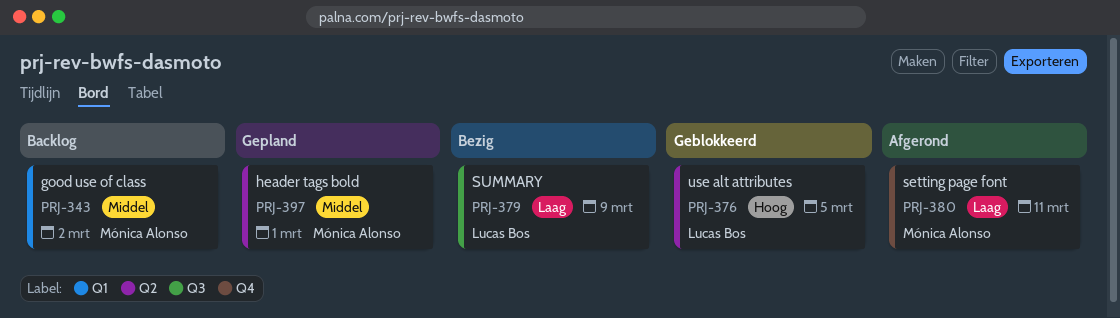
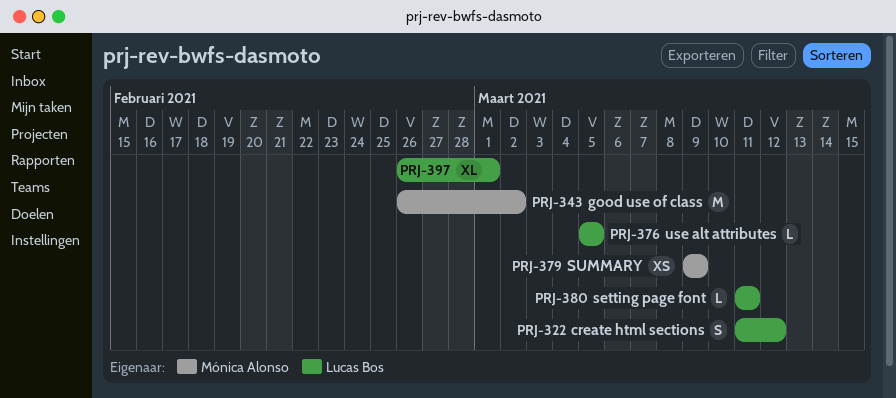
PRJ-322: none -> present
PRJ-379, owner: Lucas Bos -> Mónica Alonso
PRJ-380, owner: Mónica Alonso -> Lucas Bos
PRJ-397, owner: Mónica Alonso -> Lucas Bos

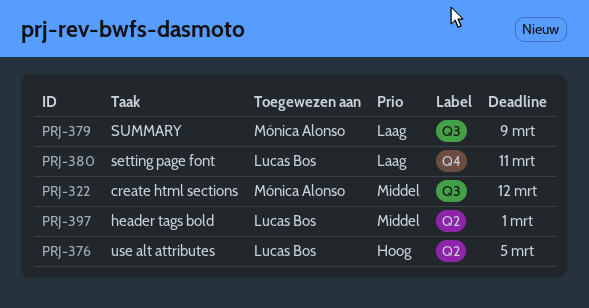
PRJ-322, owner: Lucas Bos -> Mónica Alonso
PRJ-343: present -> none

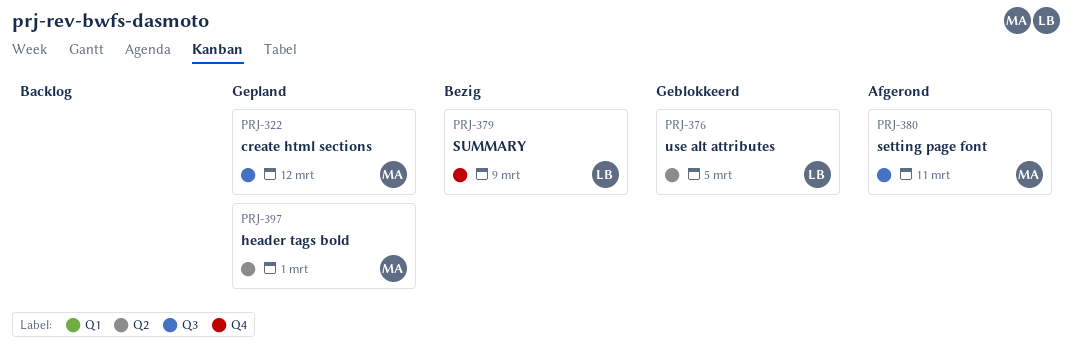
PRJ-379, owner: Mónica Alonso -> Lucas Bos
PRJ-379, label: Q3 -> Q4
PRJ-380, owner: Lucas Bos -> Mónica Alonso
PRJ-380, label: Q4 -> Q3
PRJ-397, owner: Lucas Bos -> Mónica Alonso

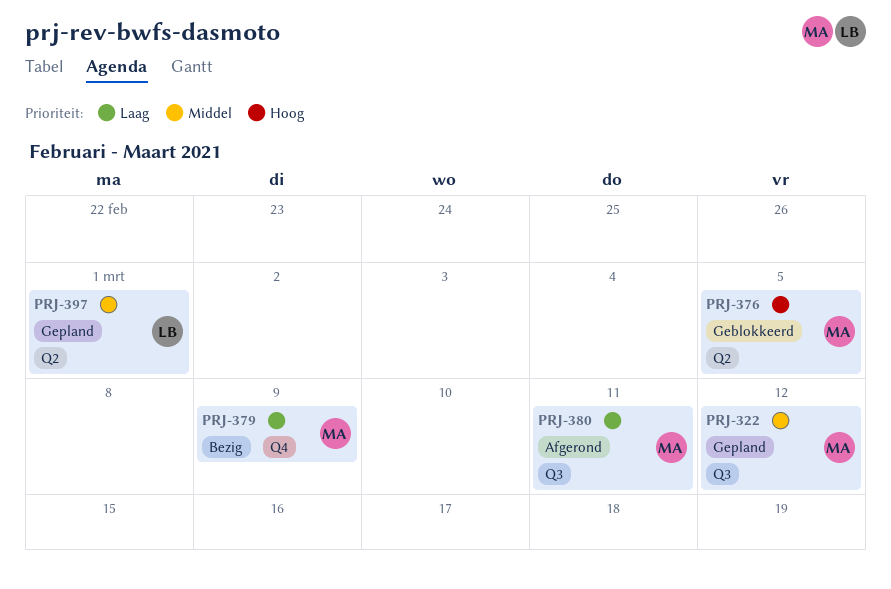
PRJ-376, owner: LB -> MA
PRJ-379, owner: LB -> MA
PRJ-397, owner: MA -> LB

